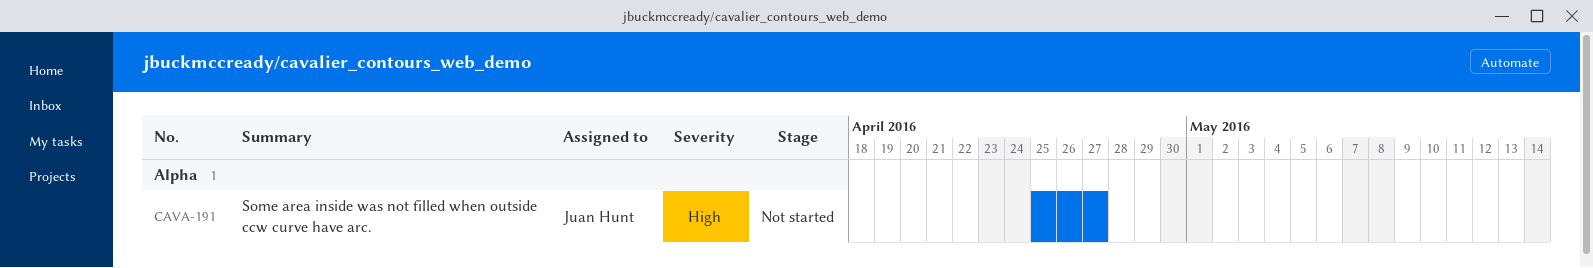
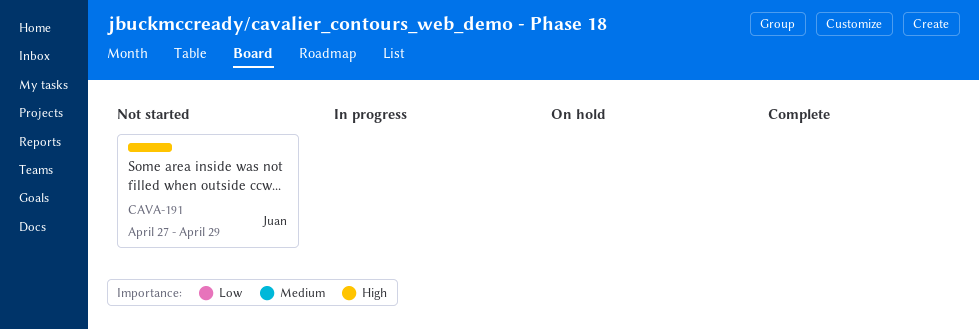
CAVA-191, start: Apr 25 -> Apr 27
CAVA-191, due: Apr 27 -> Apr 29

